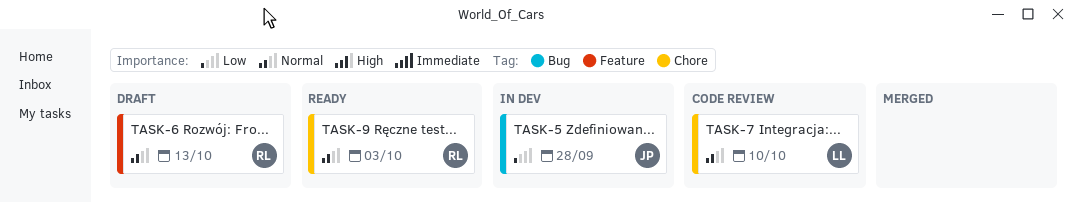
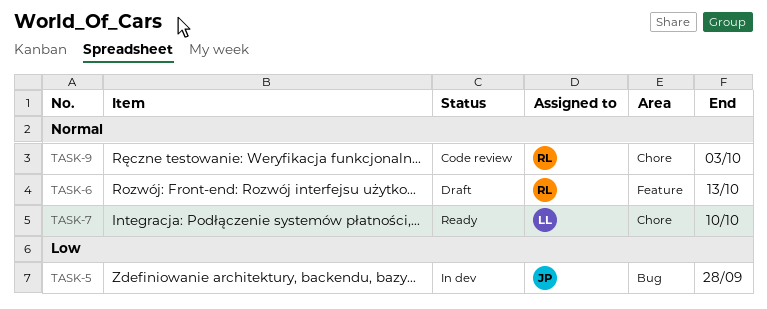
TASK-7, status: Code review -> Ready
TASK-9, status: Ready -> Code review

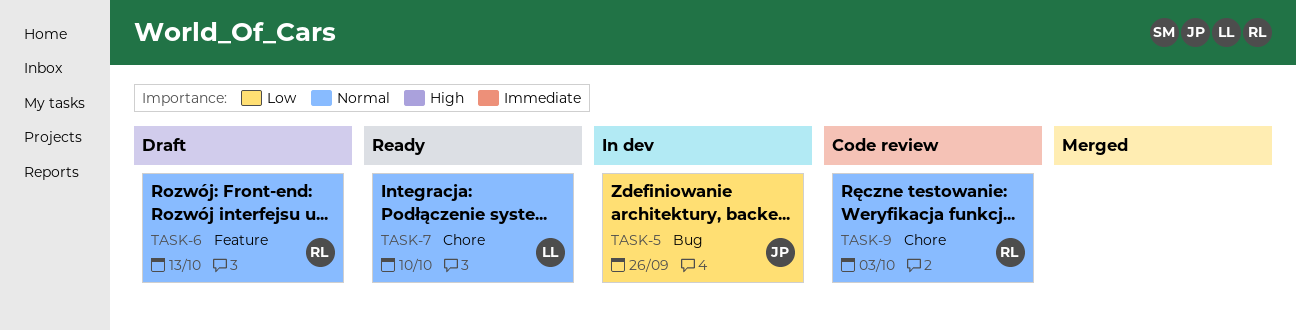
TASK-5, due: Sep 28 -> Sep 26

